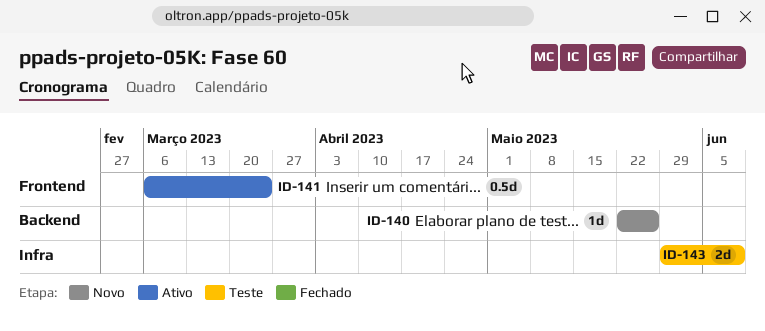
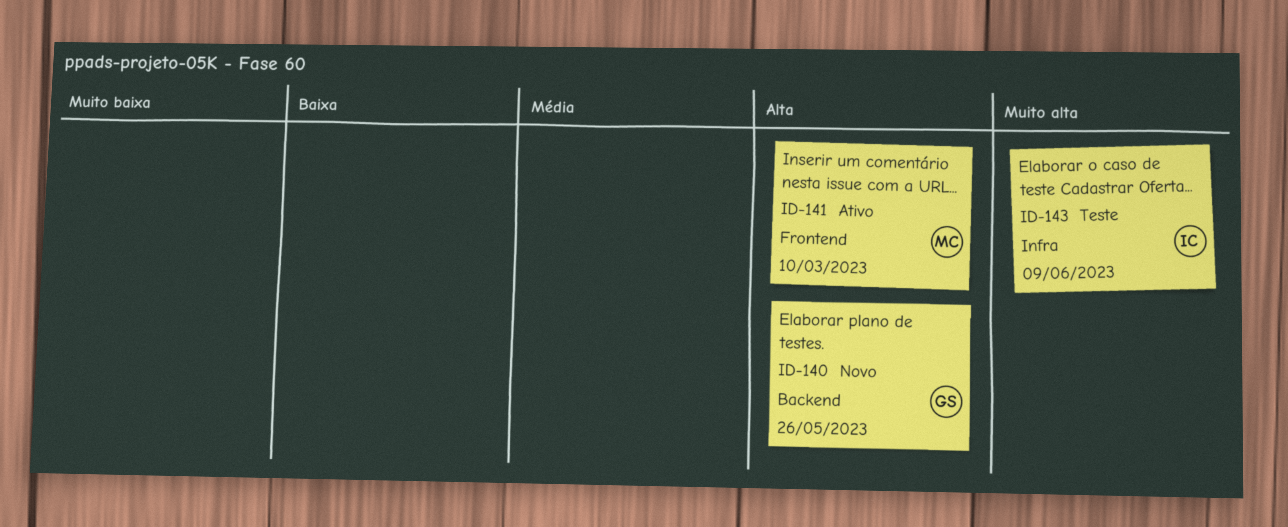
ID-141, due: Mar 24 -> Mar 10

